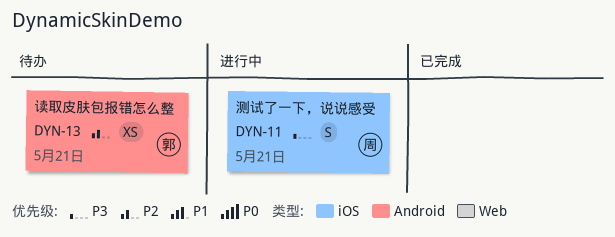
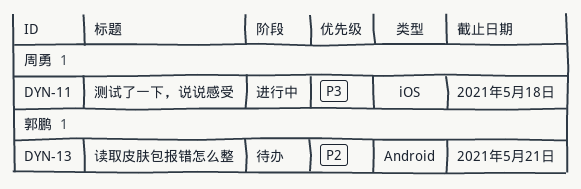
DYN-11, due: May 21 -> May 18

